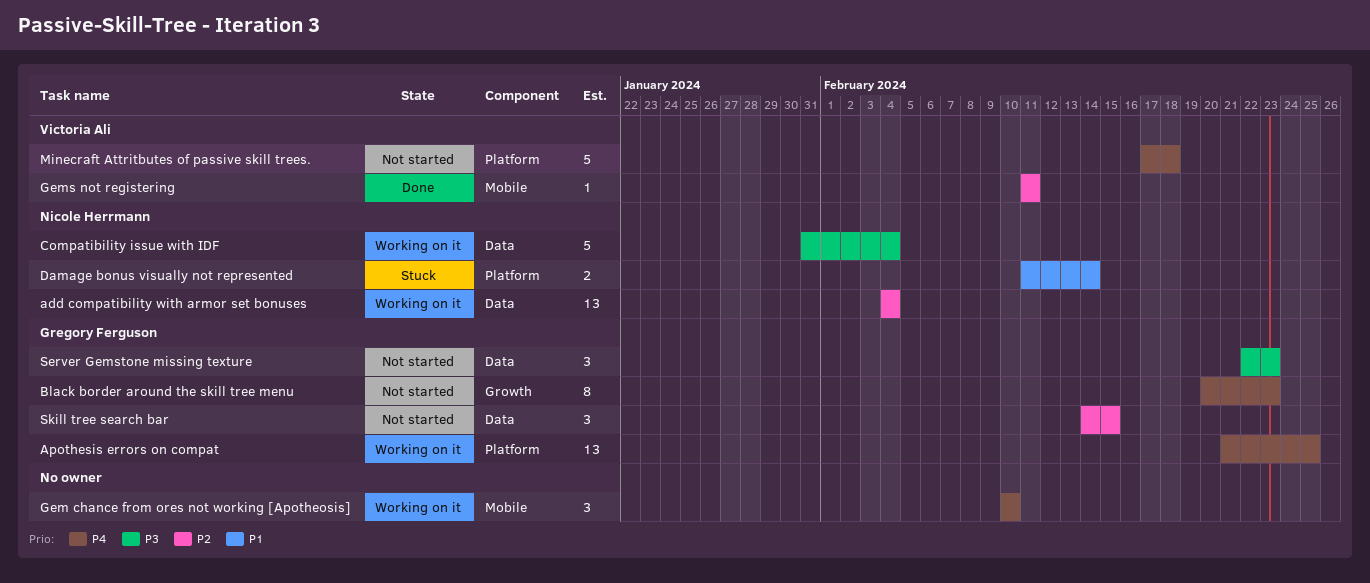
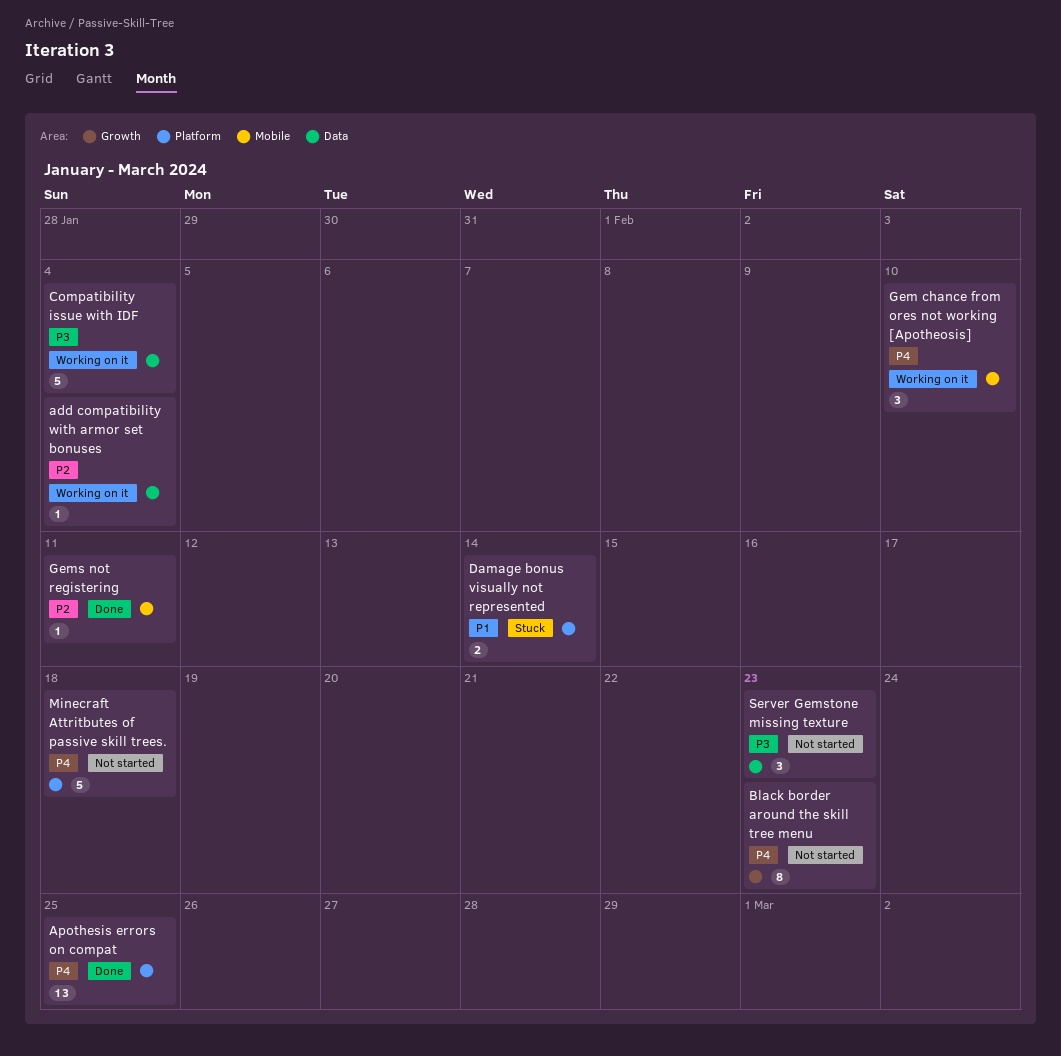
add compatibility with armor set bonuses, estimate: 13 -> 1
Apothesis errors on compat, status: Working on it -> Done
Skill tree search bar: present -> none

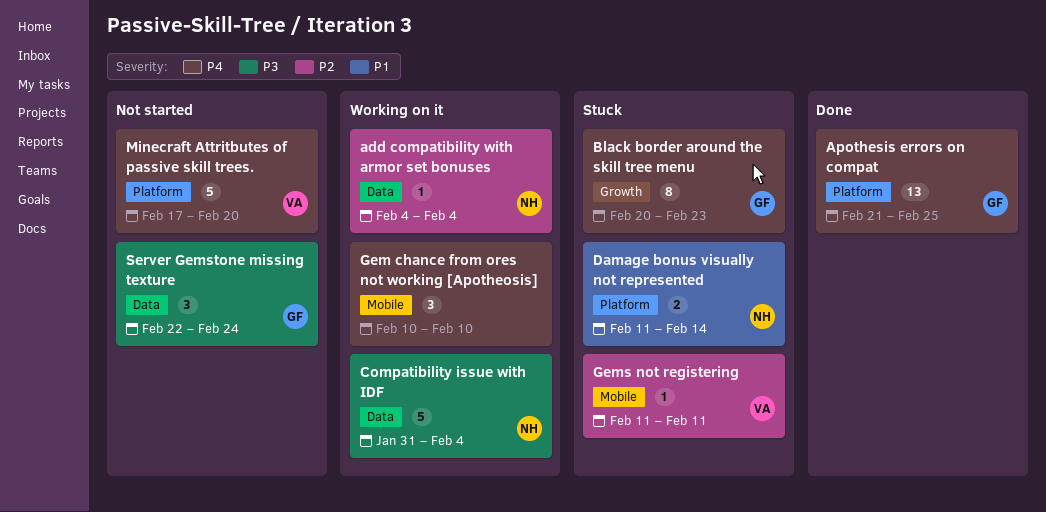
Black border around the skill tree menu, status: Not started -> Stuck
Gems not registering, status: Done -> Stuck
Minecraft Attritbutes of passive skill trees., due: Feb 18 -> Feb 20
Server Gemstone missing texture, due: Feb 23 -> Feb 24

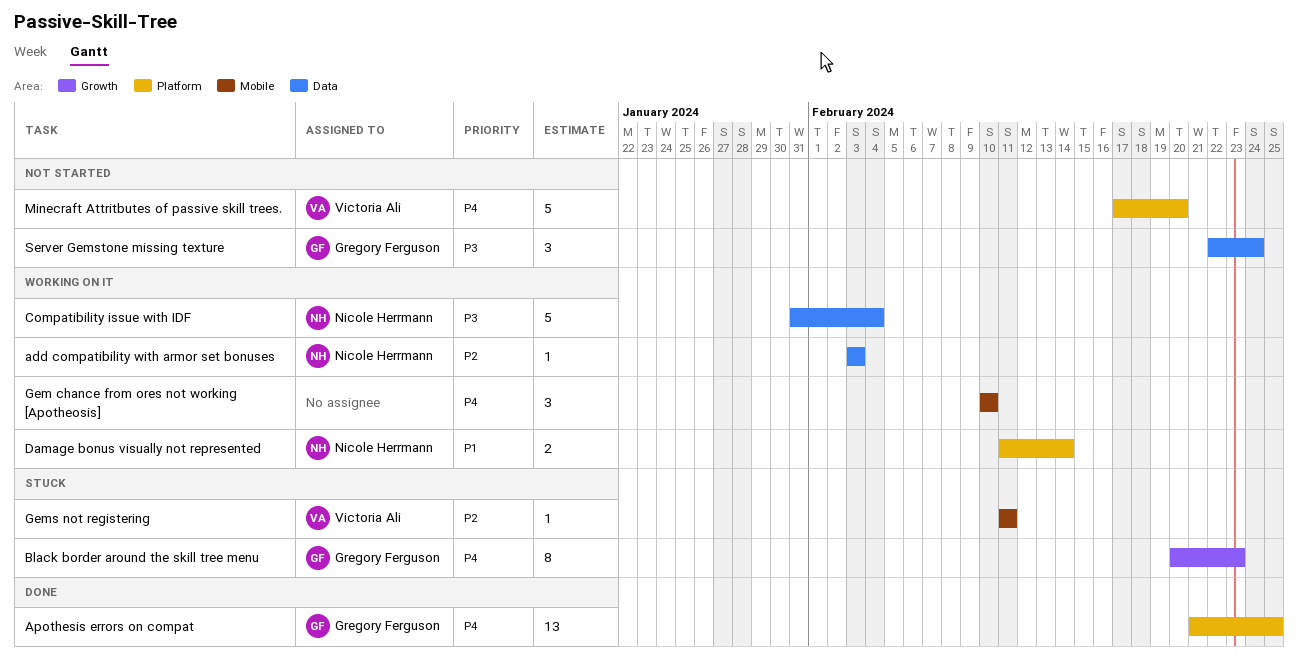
add compatibility with armor set bonuses, start: Feb 4 -> Feb 3
add compatibility with armor set bonuses, due: Feb 4 -> Feb 3
Damage bonus visually not represented, status: Stuck -> Working on it

